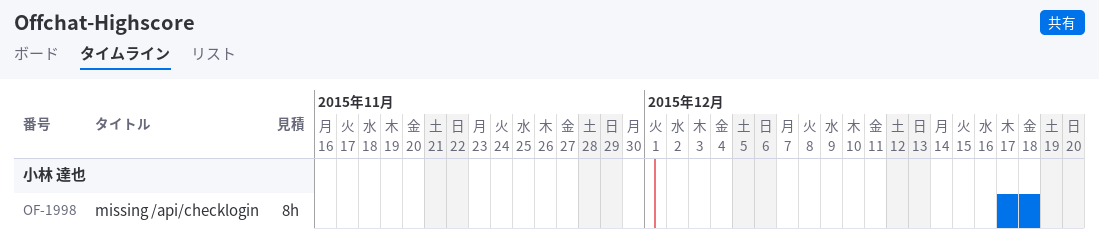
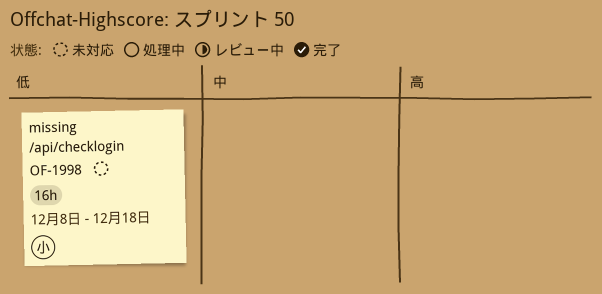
OF-1998, estimate: 8h -> 16h
OF-1998, start: Dec 17 -> Dec 8

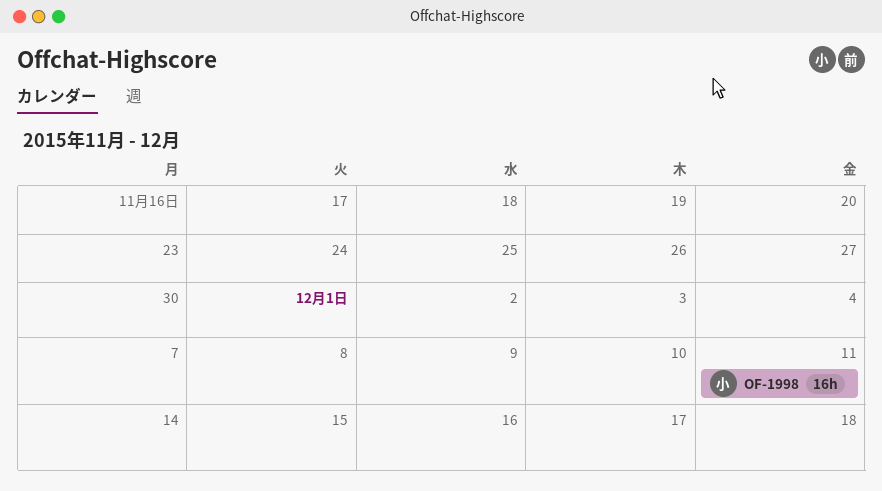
OF-1998, start: Dec 8 -> Dec 11
OF-1998, due: Dec 18 -> Dec 11

